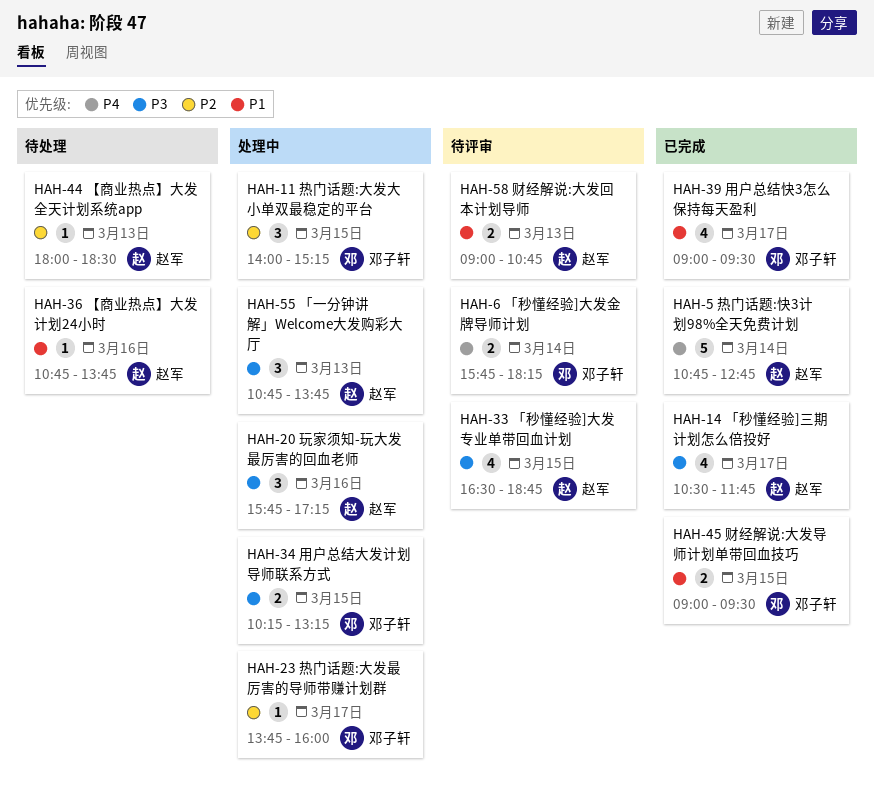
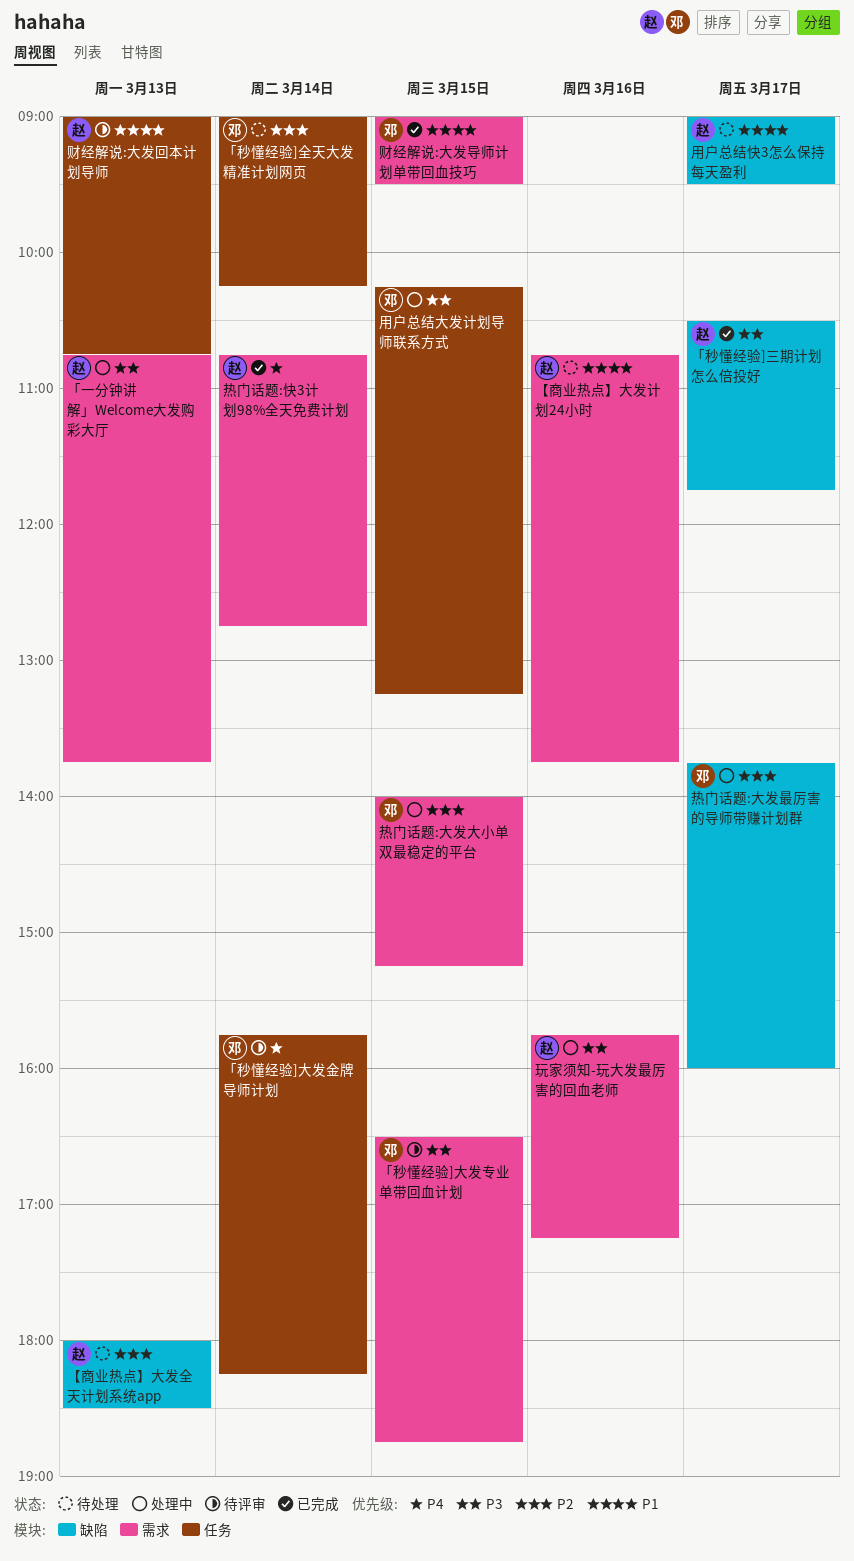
「秒懂经验]全天大发精准计划网页: none -> present
「秒懂经验]大发专业单带回血计划, owner: 赵军 -> 邓子轩
用户总结快3怎么保持每天盈利, status: 已完成 -> 待处理
用户总结快3怎么保持每天盈利, owner: 邓子轩 -> 赵军

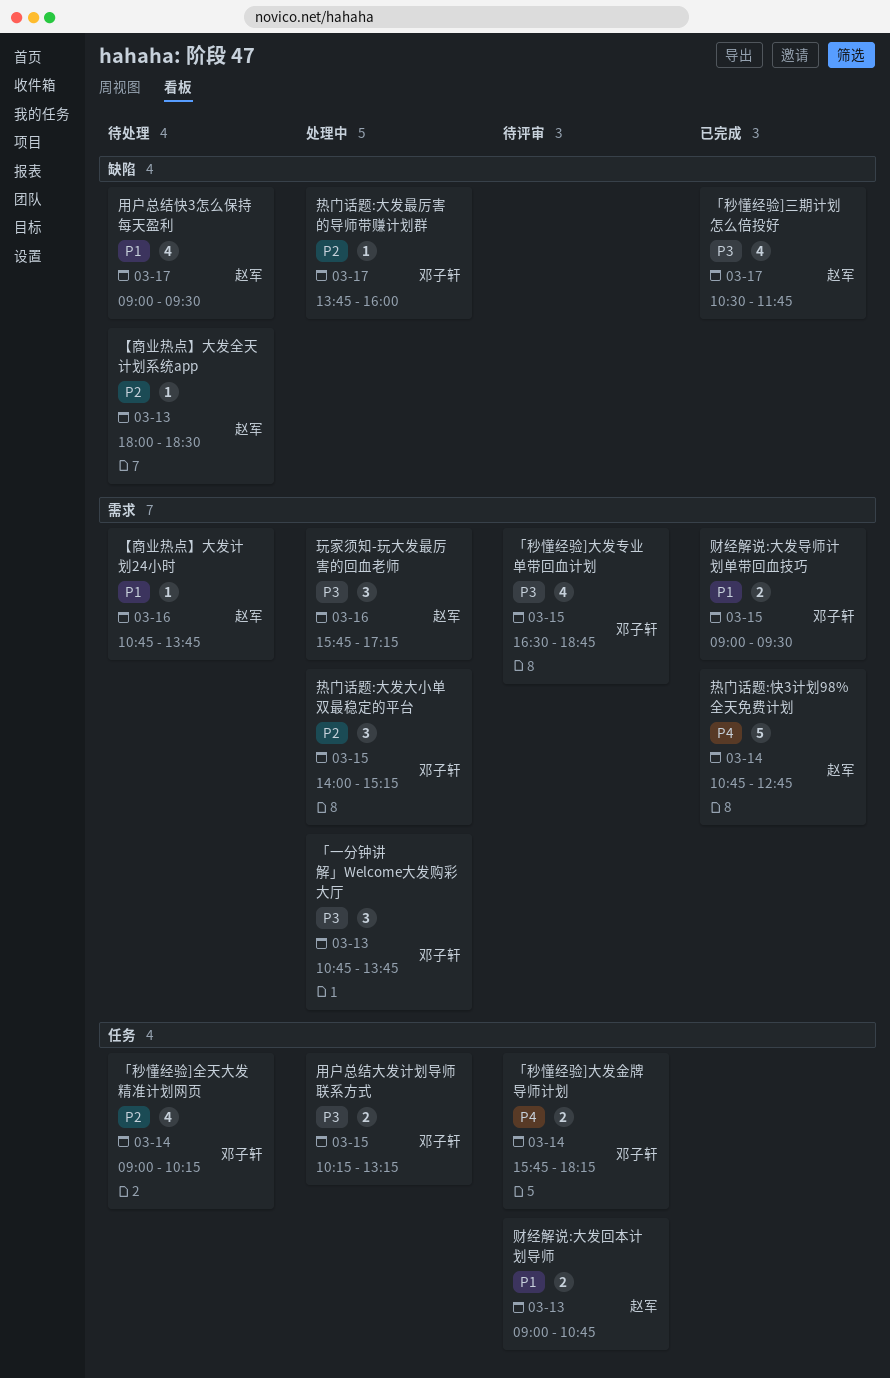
「一分钟讲解」Welcome大发购彩大厅, owner: 赵军 -> 邓子轩

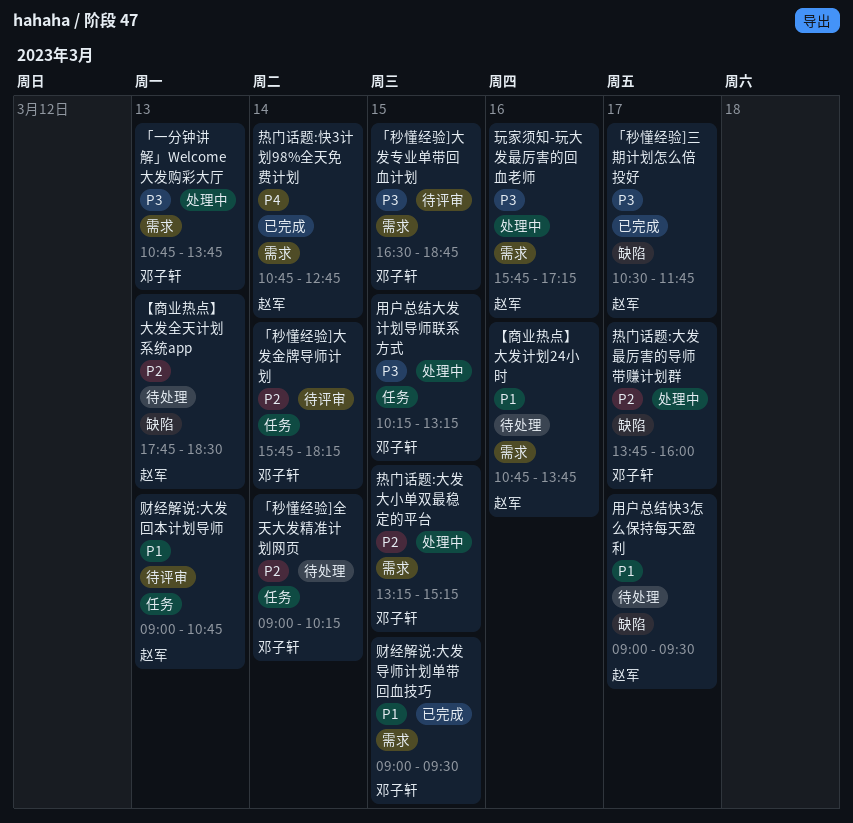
「秒懂经验]大发金牌导师计划, priority: P4 -> P2
【商业热点】大发全天计划系统app, begins: 18:00 -> 17:45
热门话题:大发大小单双最稳定的平台, begins: 14:00 -> 13:15

